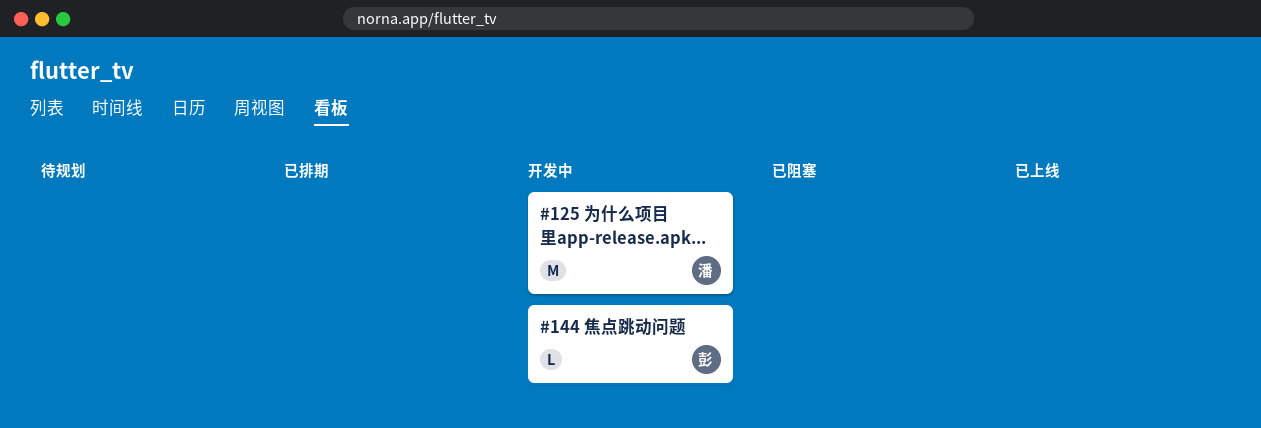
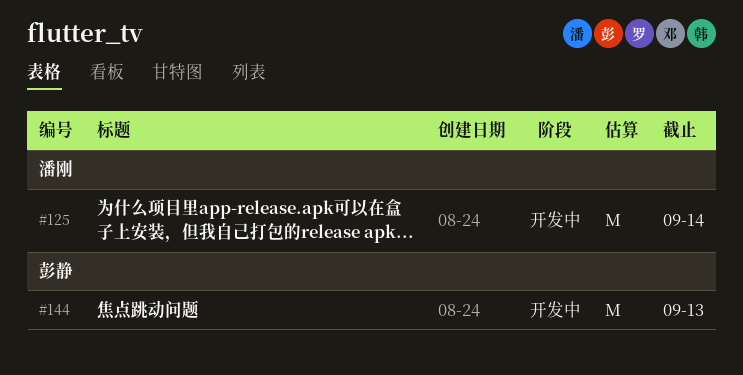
#144, estimate: L -> M

